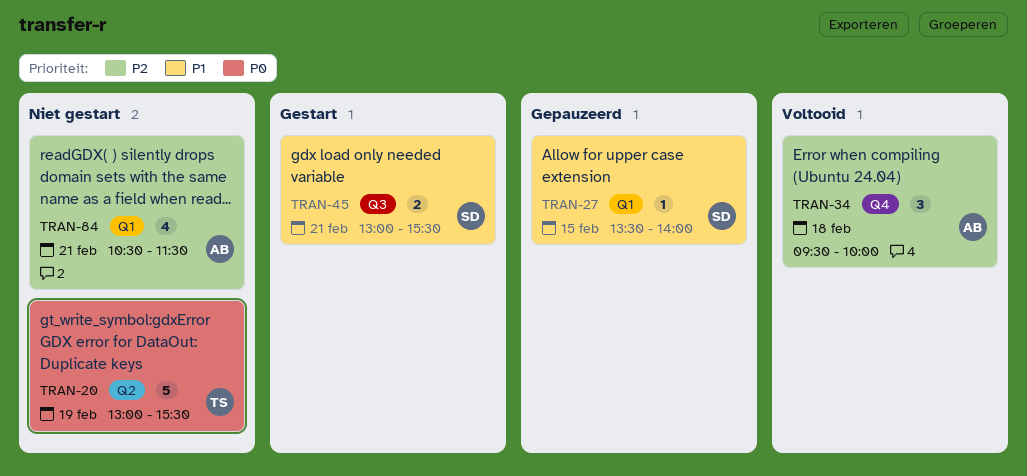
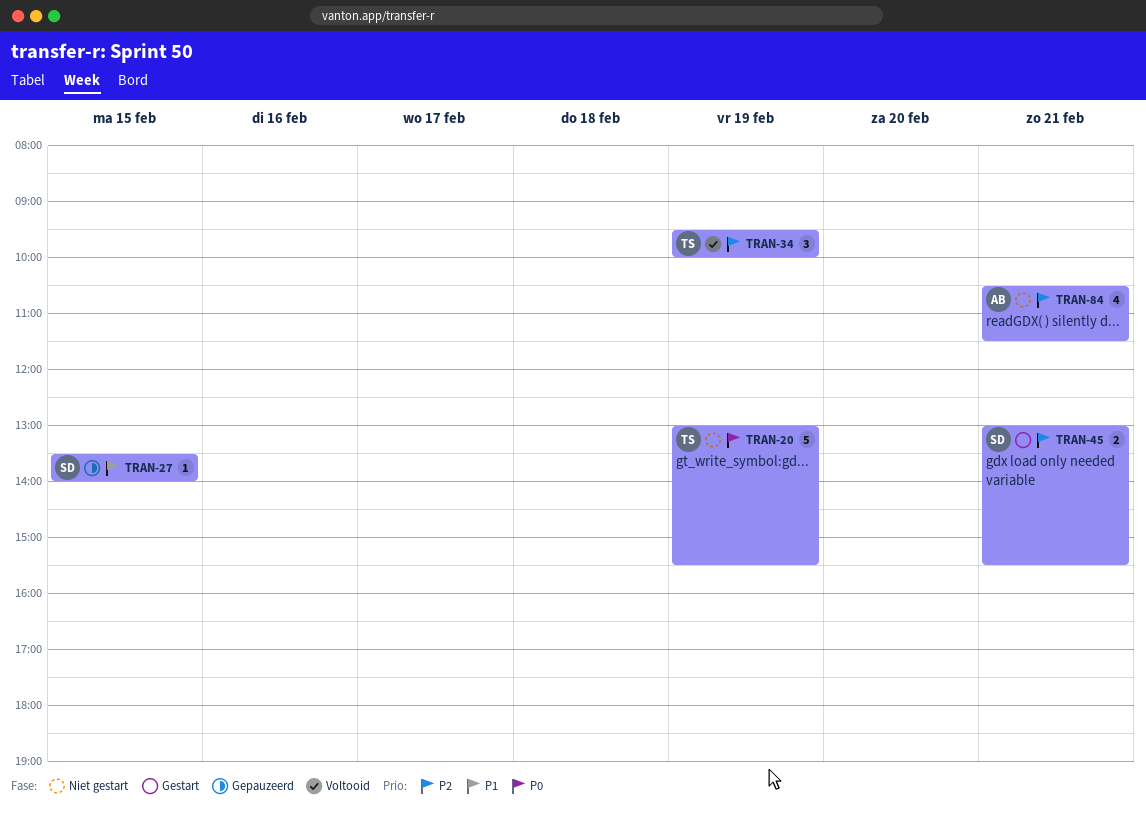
TRAN-34, owner: AB -> TS
TRAN-34, day: Feb 18 -> Feb 19
TRAN-45, priority: P1 -> P2

